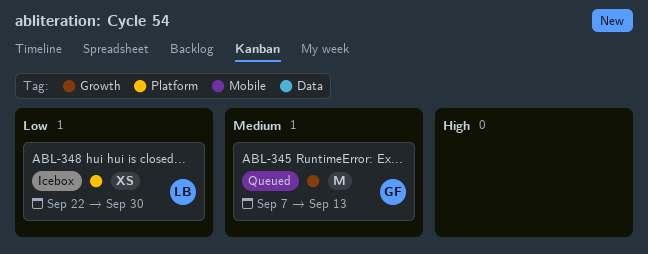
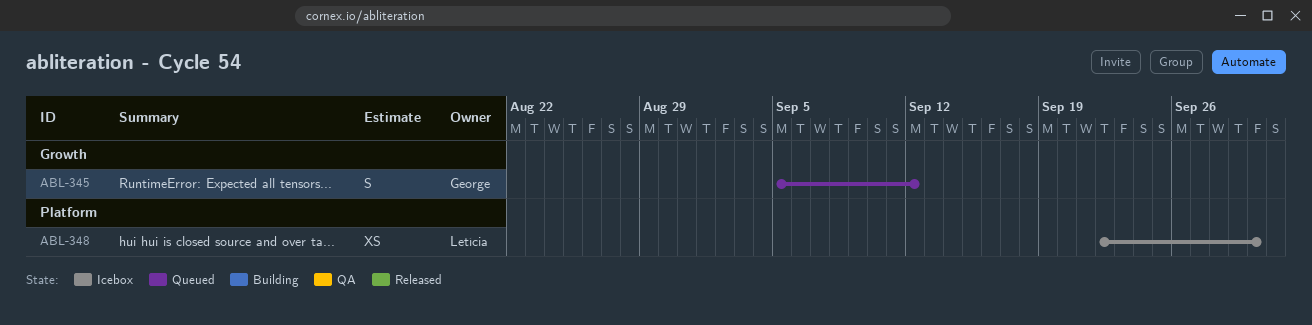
ABL-345, estimate: M -> S
ABL-345, start: Sep 7 -> Sep 5
ABL-345, due: Sep 13 -> Sep 12

